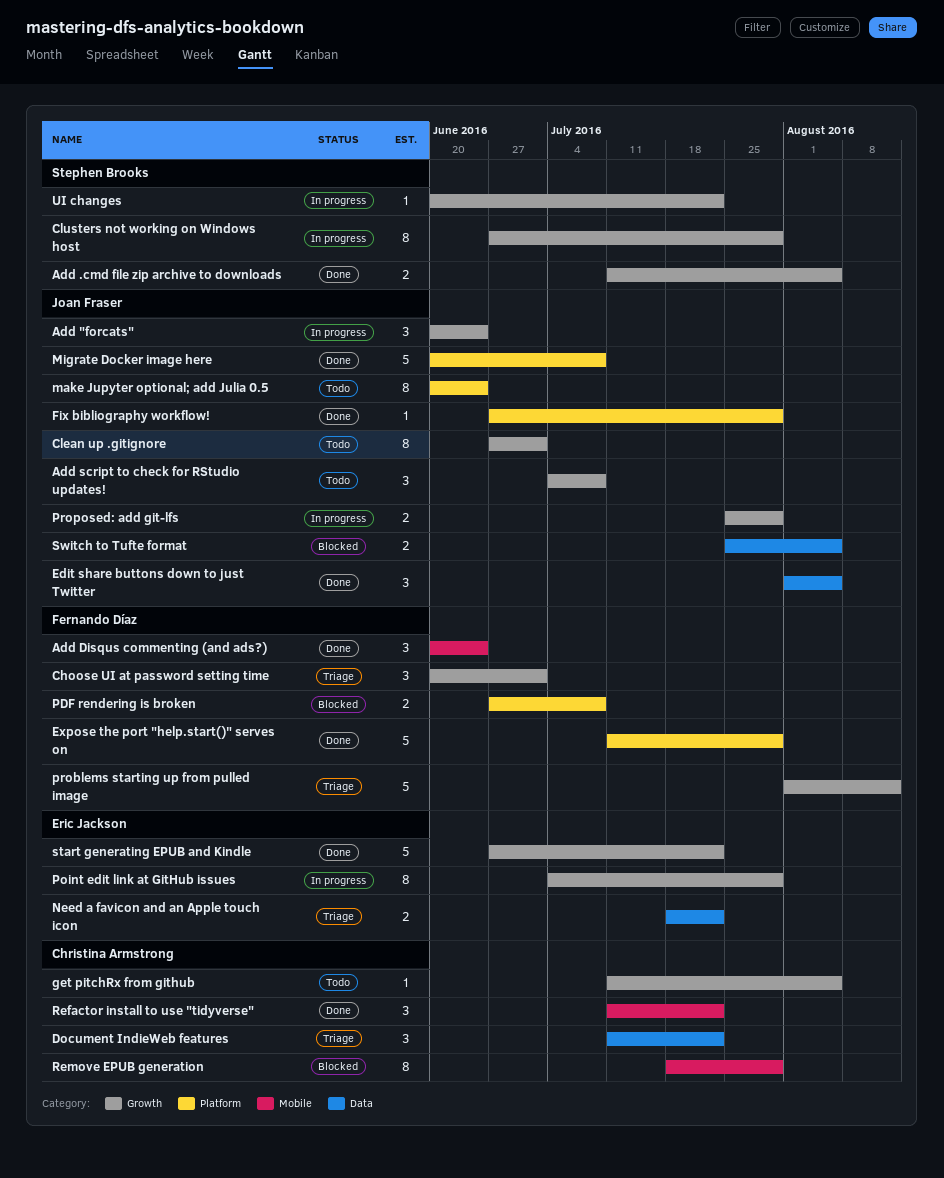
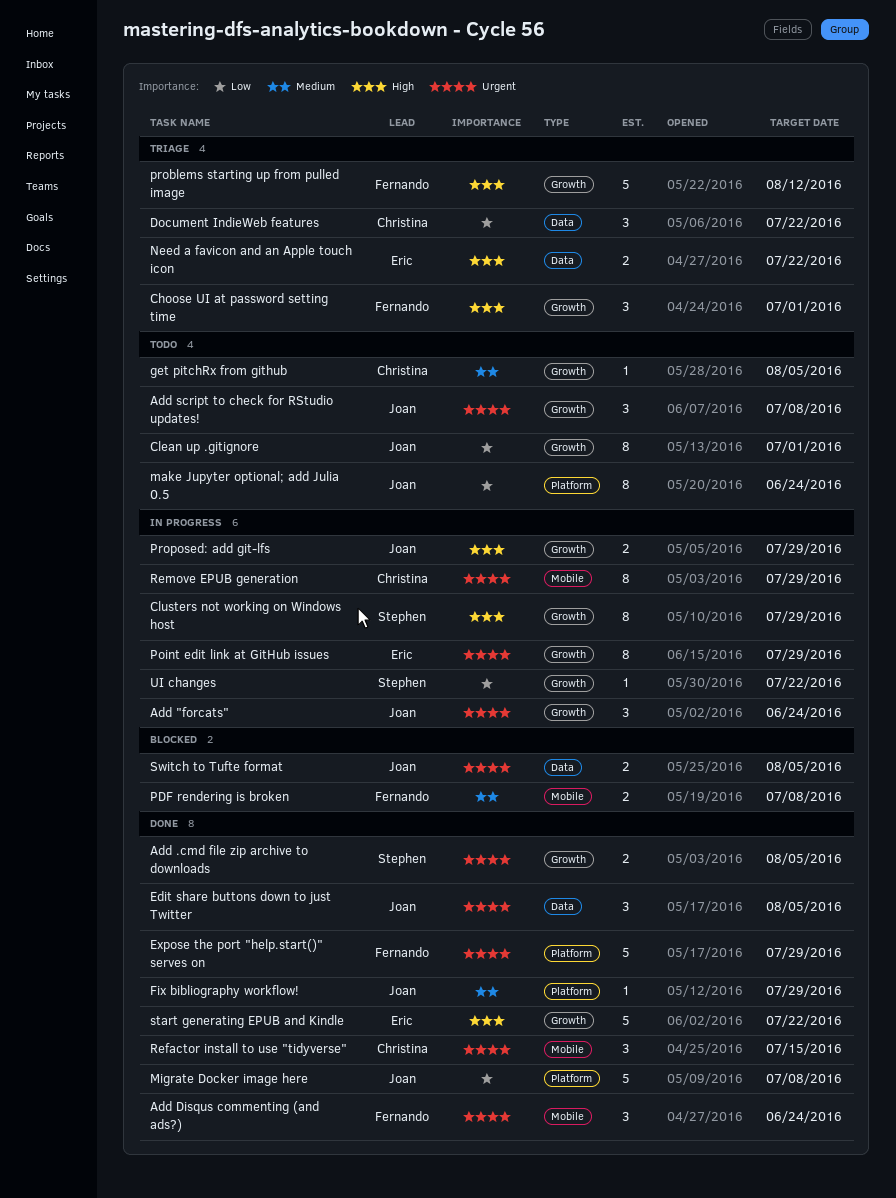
PDF rendering is broken, label: Platform -> Mobile
Refactor install to use "tidyverse", due: Jul 22 -> Jul 15
Remove EPUB generation, status: Blocked -> In progress

